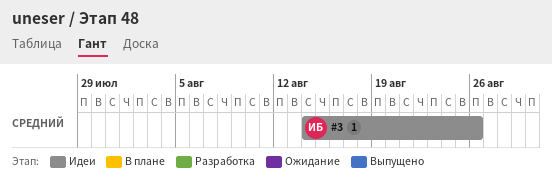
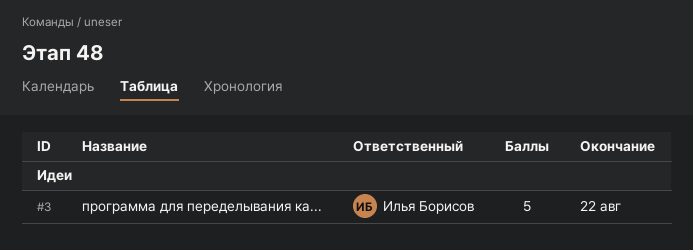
#3, estimate: 1 -> 5
#3, due: Aug 26 -> Aug 22

